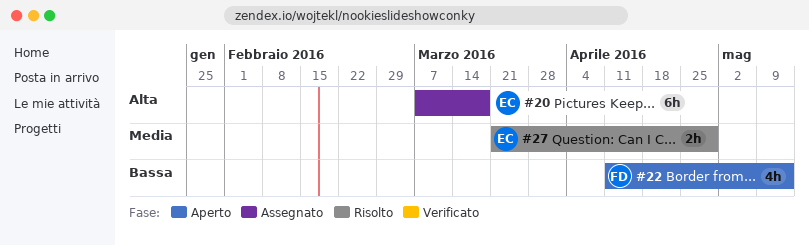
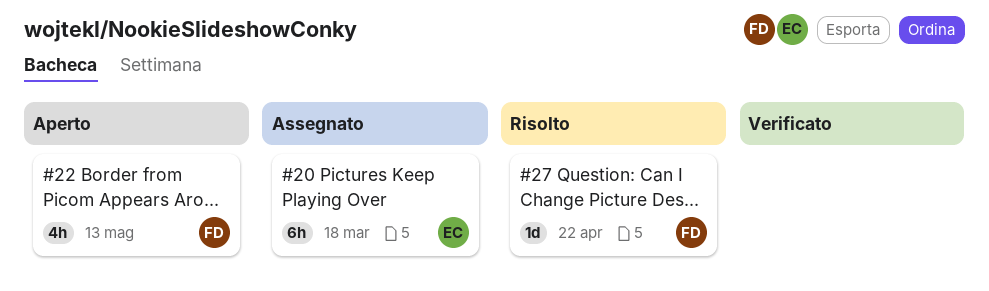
#27, owner: EC -> FD
#27, estimate: 2h -> 1d
#27, due: Apr 29 -> Apr 22

